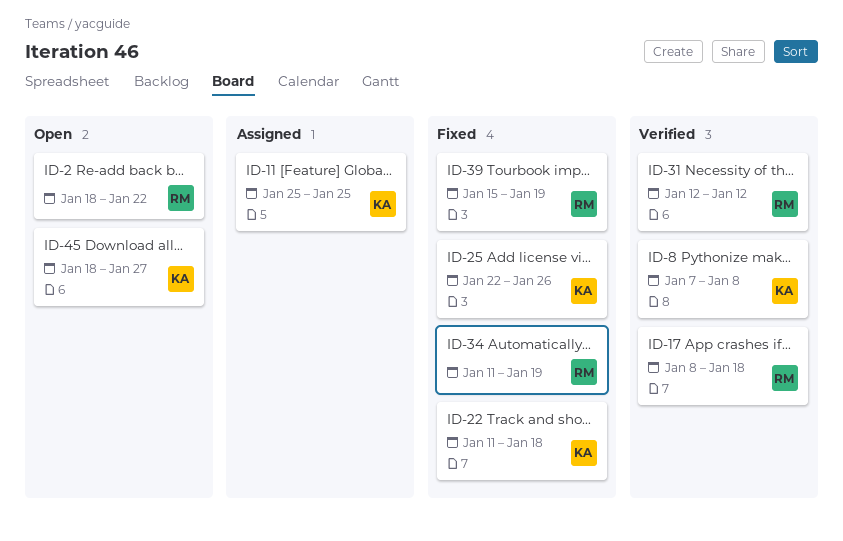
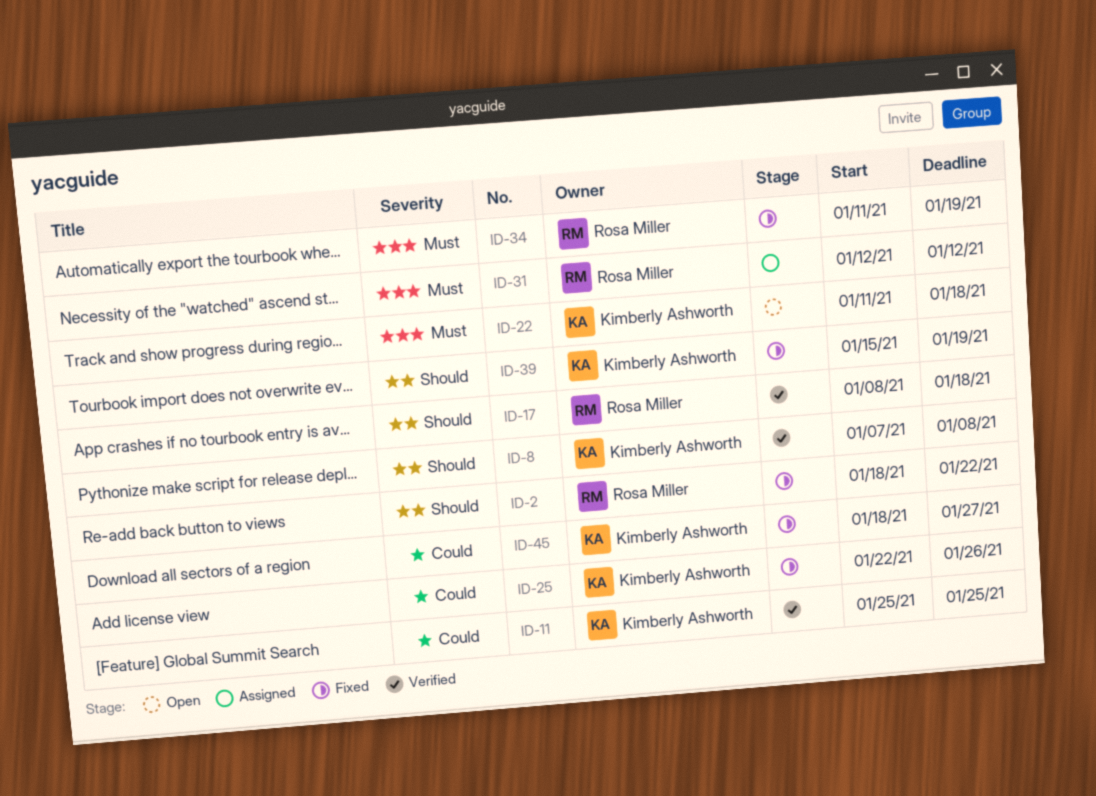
ID-2, status: Open -> Fixed
ID-11, status: Assigned -> Verified
ID-22, status: Fixed -> Open
ID-31, status: Verified -> Assigned
ID-39, owner: Rosa Miller -> Kimberly Ashworth
ID-45, status: Open -> Fixed

